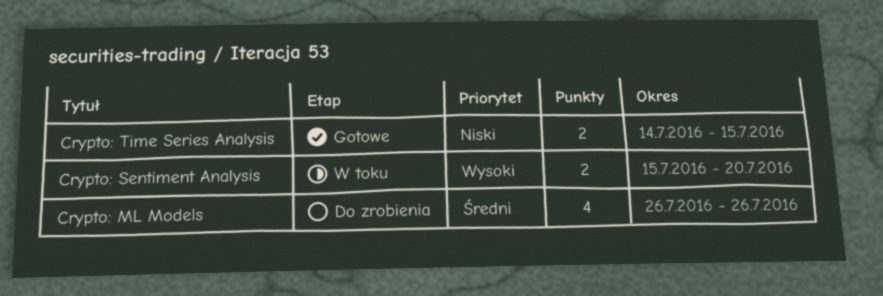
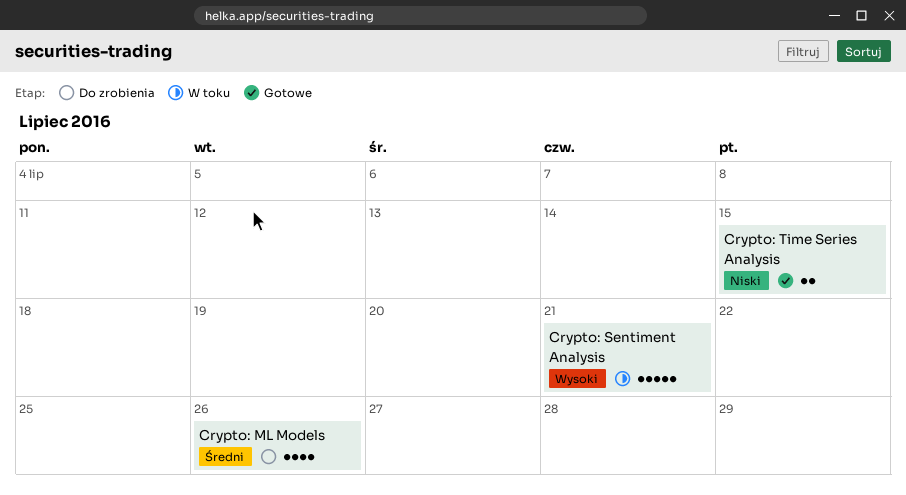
Crypto: Sentiment Analysis, estimate: 2 -> 5
Crypto: Sentiment Analysis, due: Jul 20 -> Jul 21

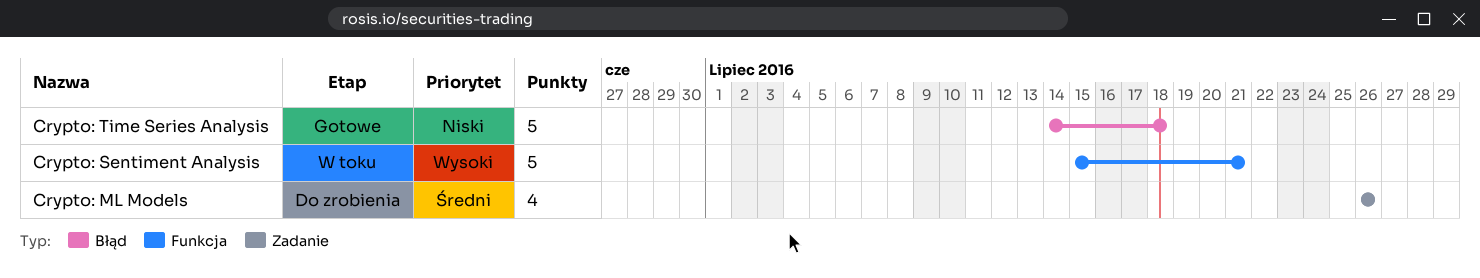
Crypto: Time Series Analysis, estimate: 2 -> 5
Crypto: Time Series Analysis, due: Jul 15 -> Jul 18

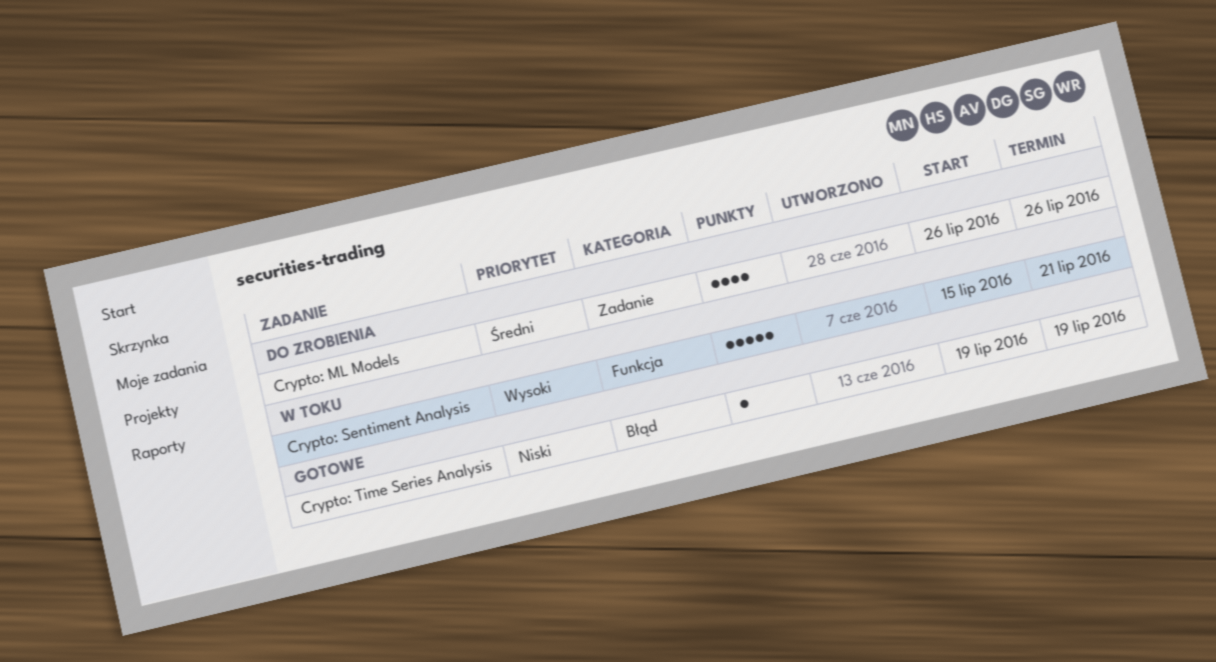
Crypto: Time Series Analysis, estimate: 5 -> 1
Crypto: Time Series Analysis, start: Jul 14 -> Jul 19
Crypto: Time Series Analysis, due: Jul 18 -> Jul 19

